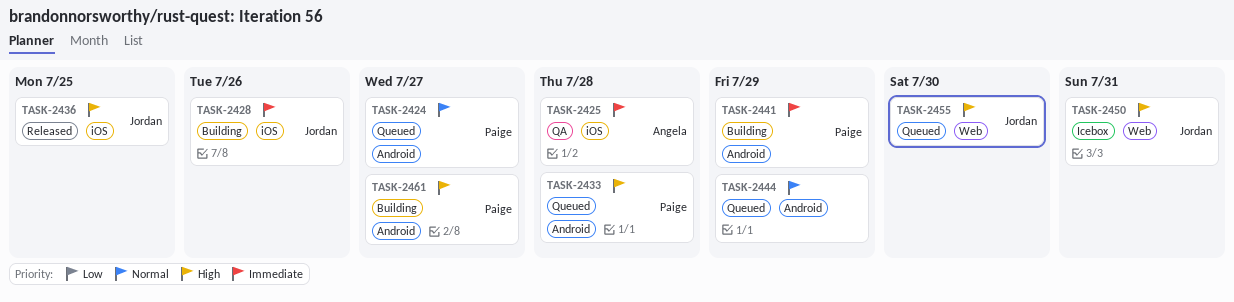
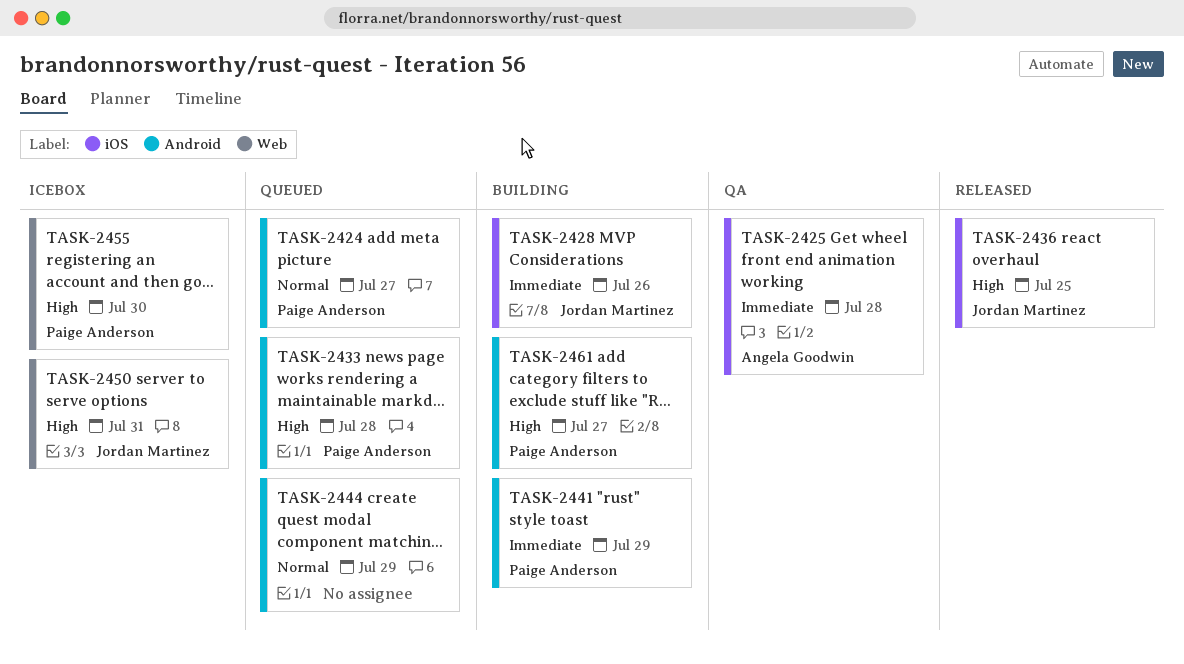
TASK-2455, status: Queued -> Icebox
TASK-2455, owner: Jordan Martinez -> Paige Anderson

